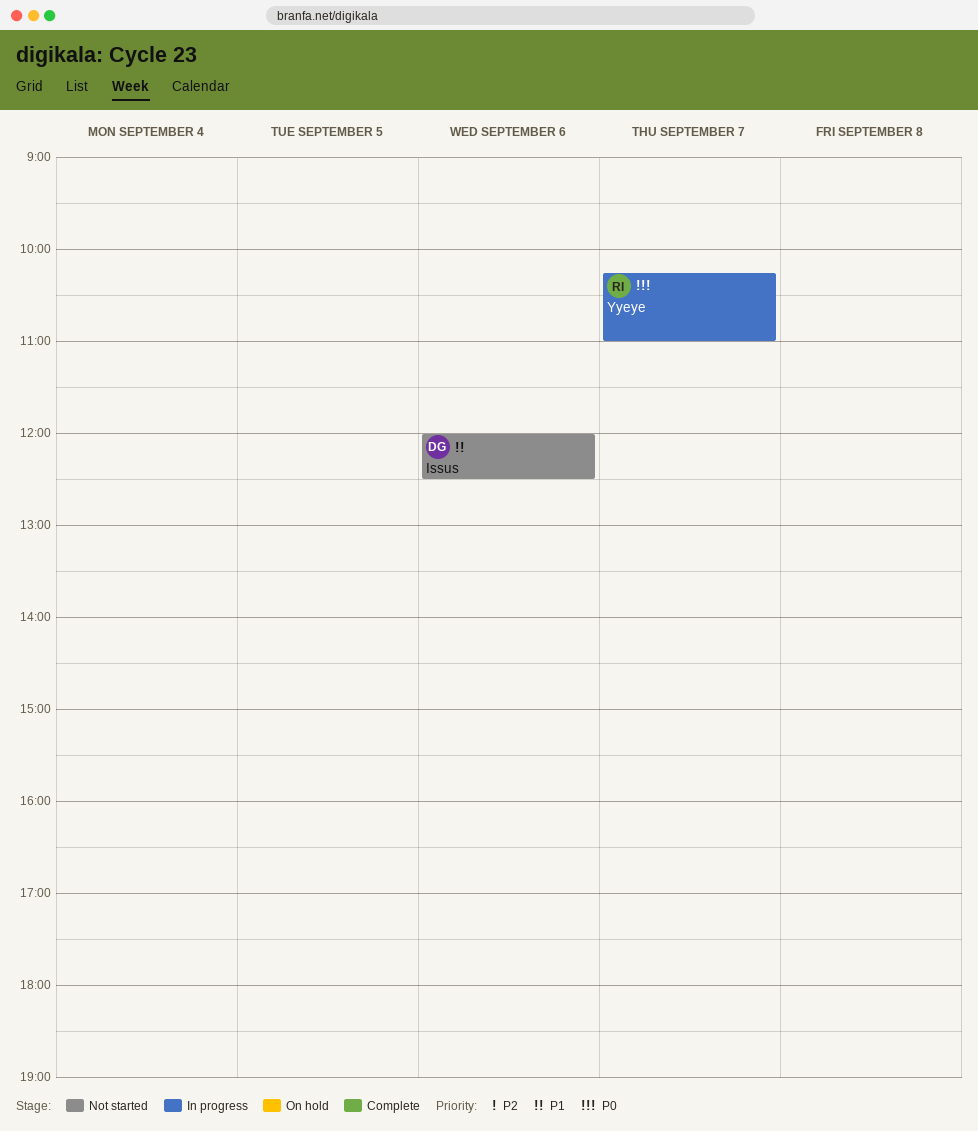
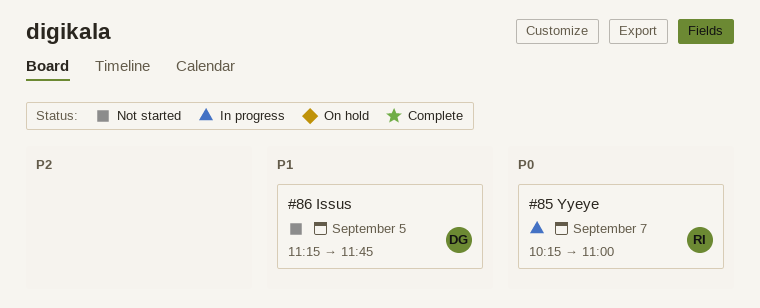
Issus, day: Sep 6 -> Sep 5
Issus, begins: 12:00 -> 11:15
Issus, ends: 12:30 -> 11:45

